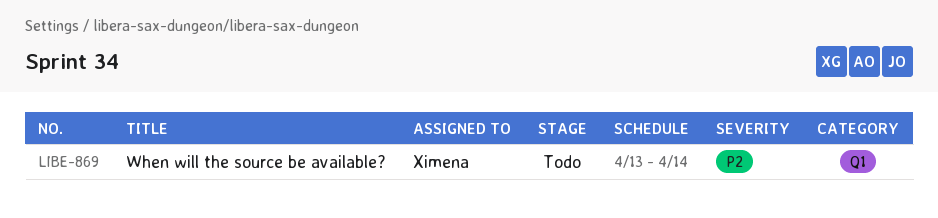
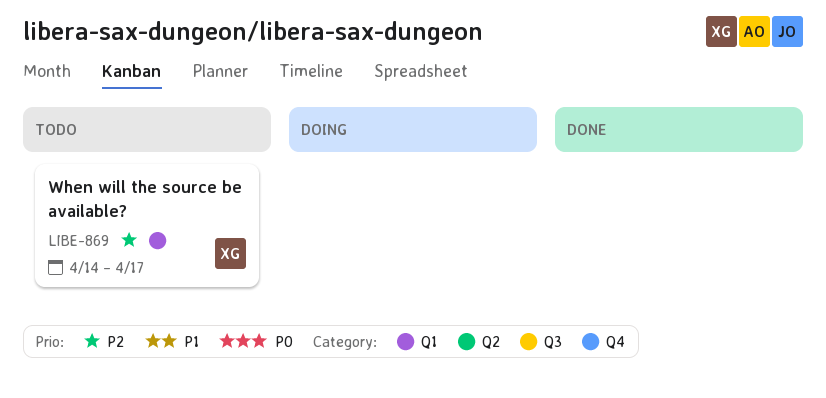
LIBE-869, start: Apr 13 -> Apr 14
LIBE-869, due: Apr 14 -> Apr 17

